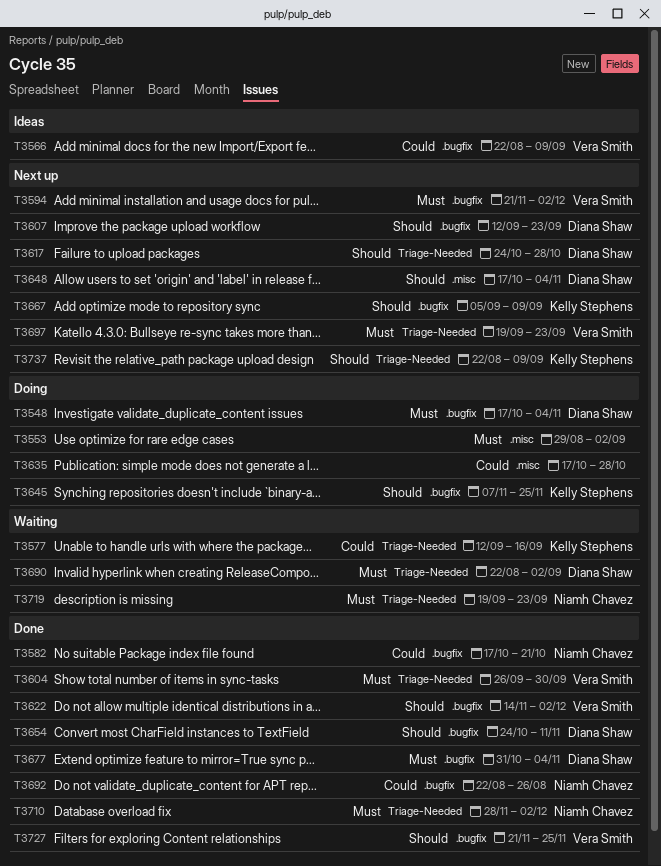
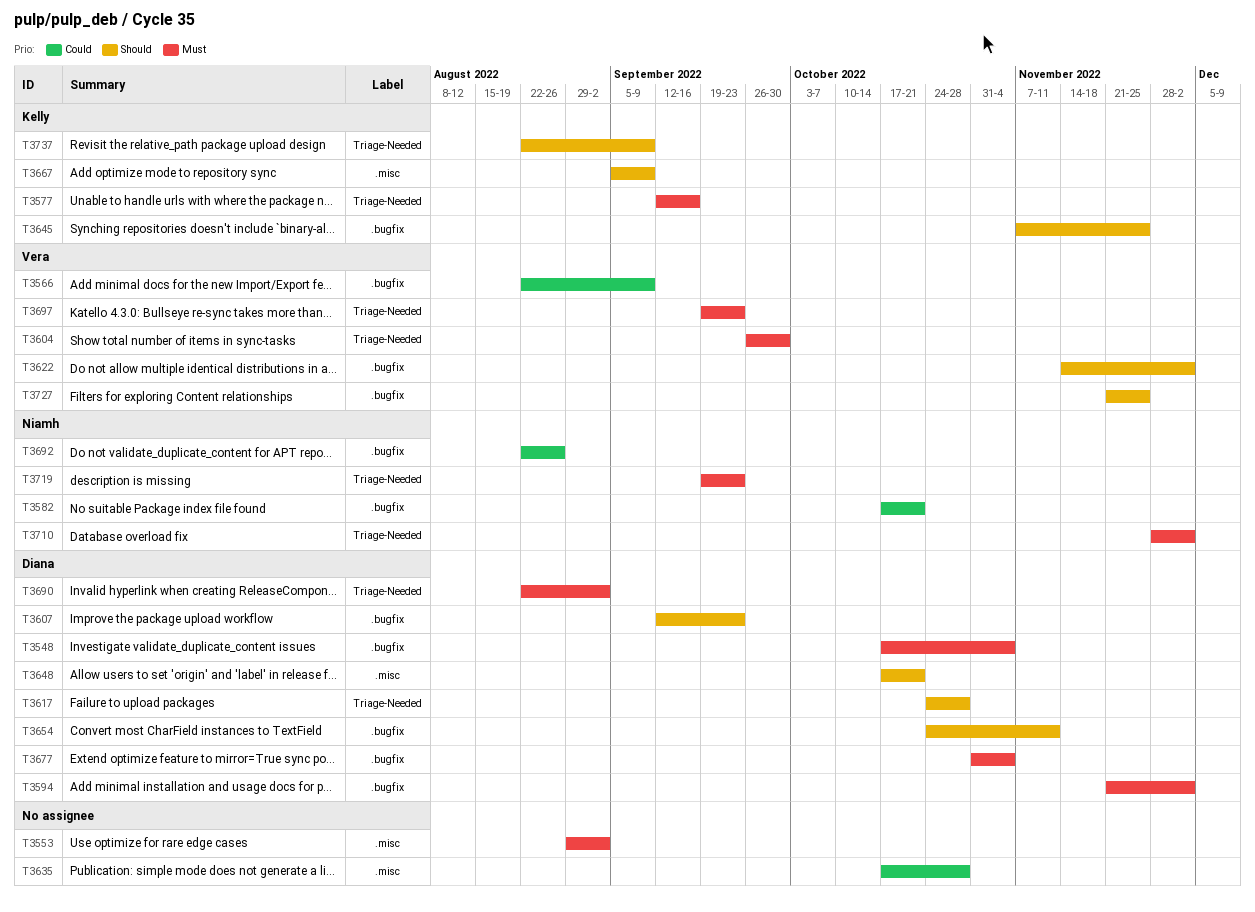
T3577, priority: Could -> Must
T3594, owner: Vera Smith -> Diana Shaw
T3648, due: Nov 4 -> Oct 21
T3667, label: .bugfix -> .misc

